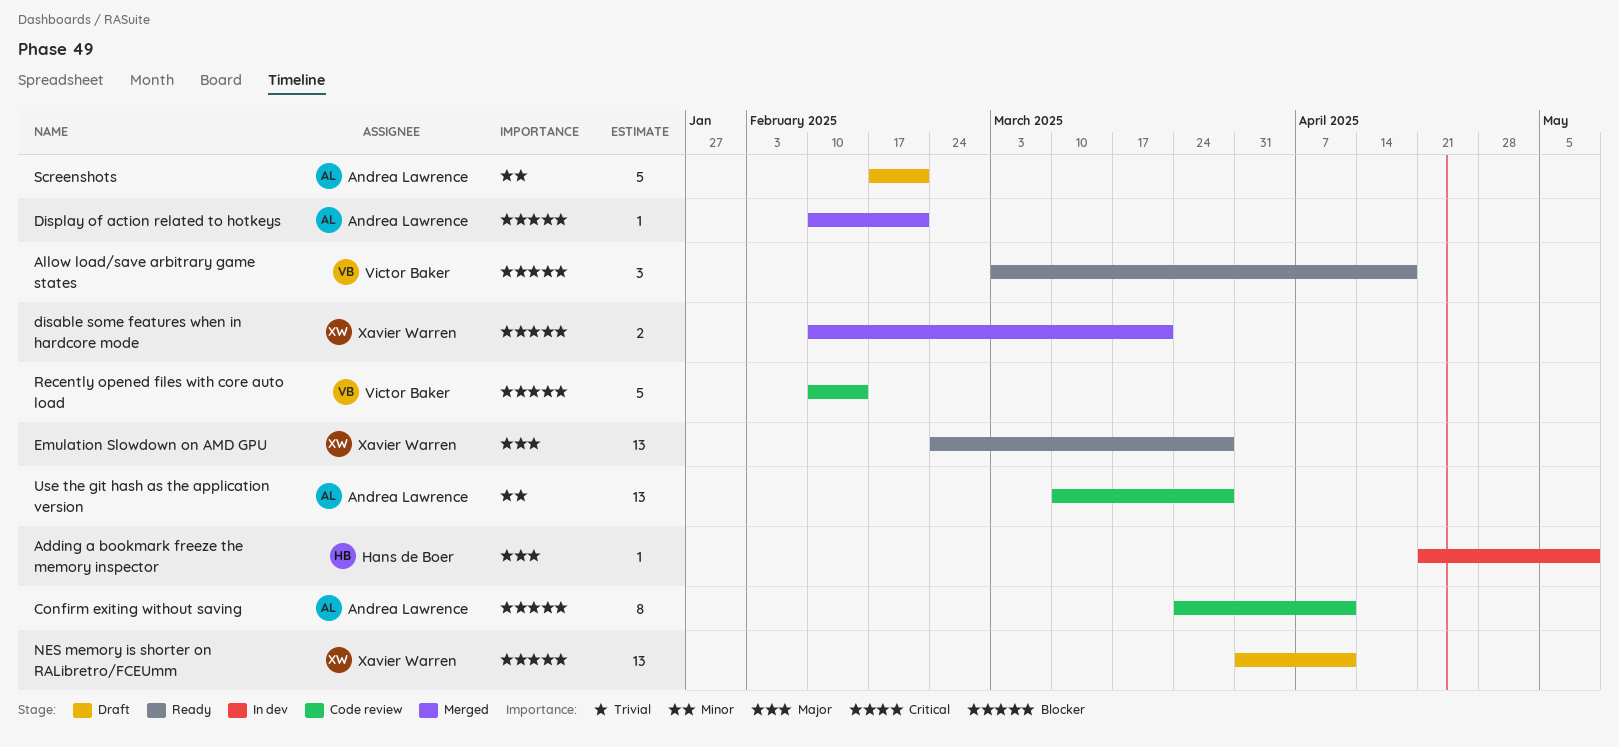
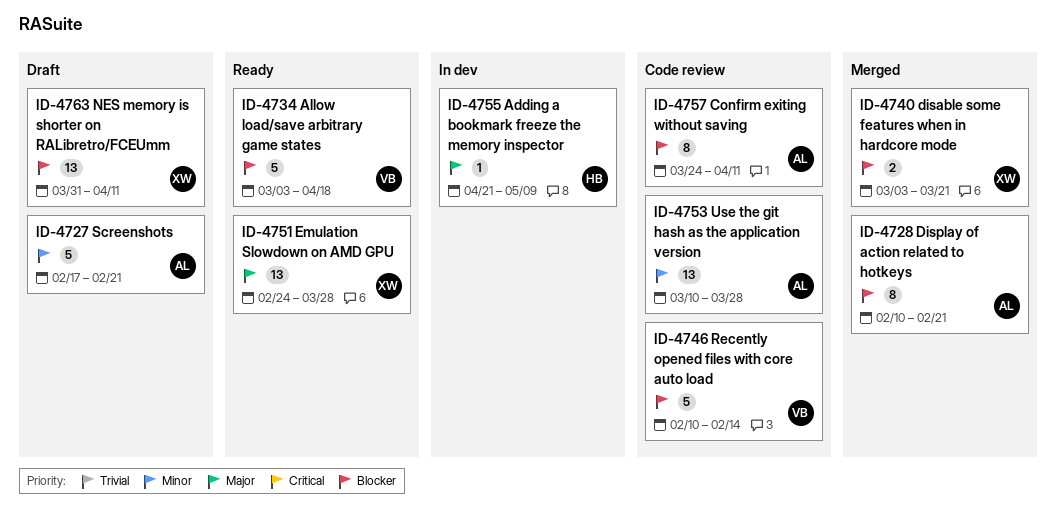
Allow load/save arbitrary game states, estimate: 3 -> 5
disable some features when in hardcore mode, start: Feb 10 -> Mar 3
Display of action related to hotkeys, estimate: 1 -> 8

